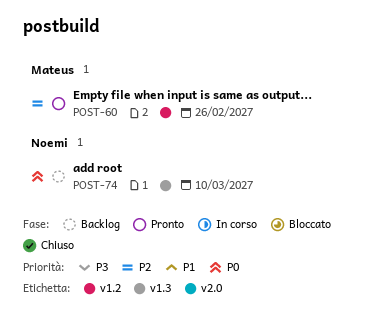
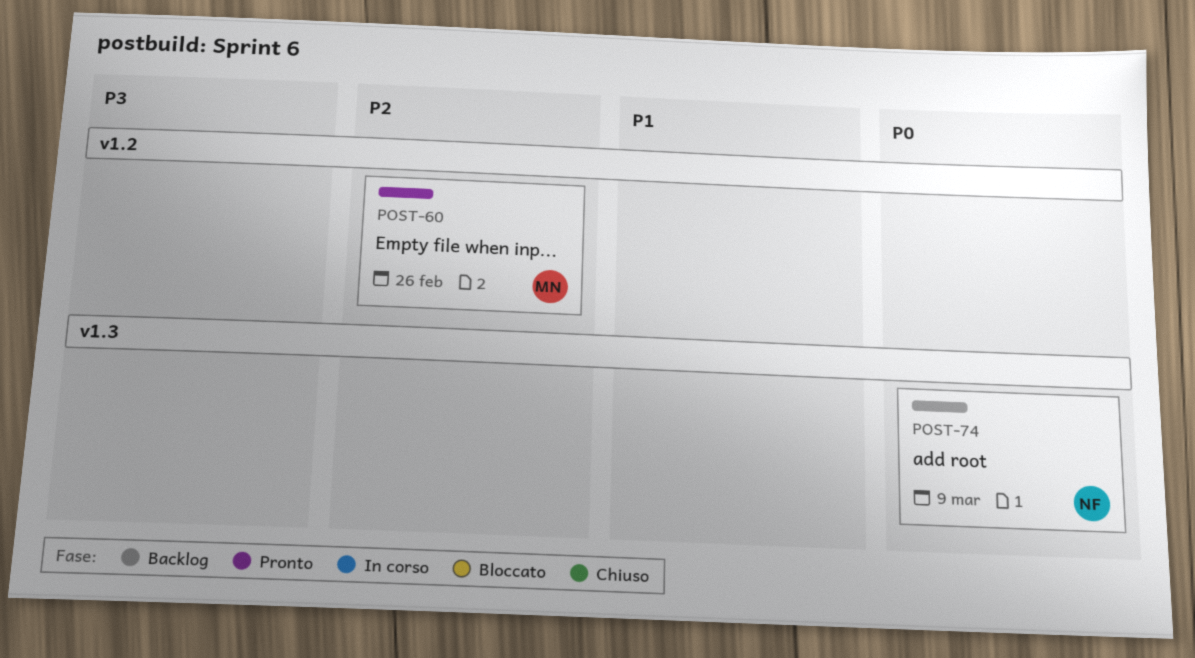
POST-74, due: Mar 10 -> Mar 9

